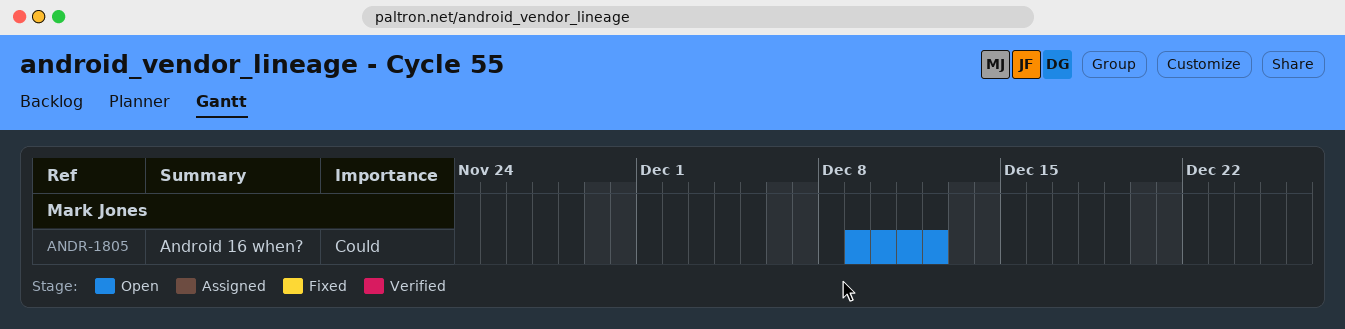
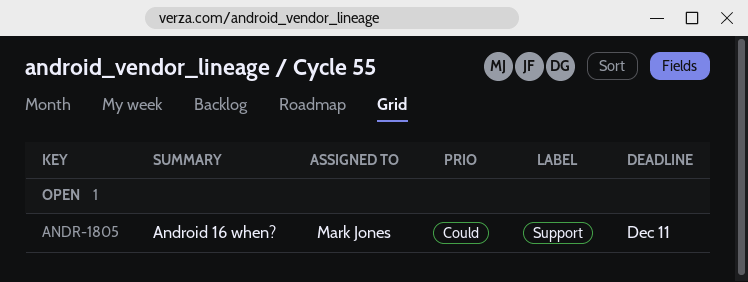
ANDR-1805, due: Dec 12 -> Dec 11

